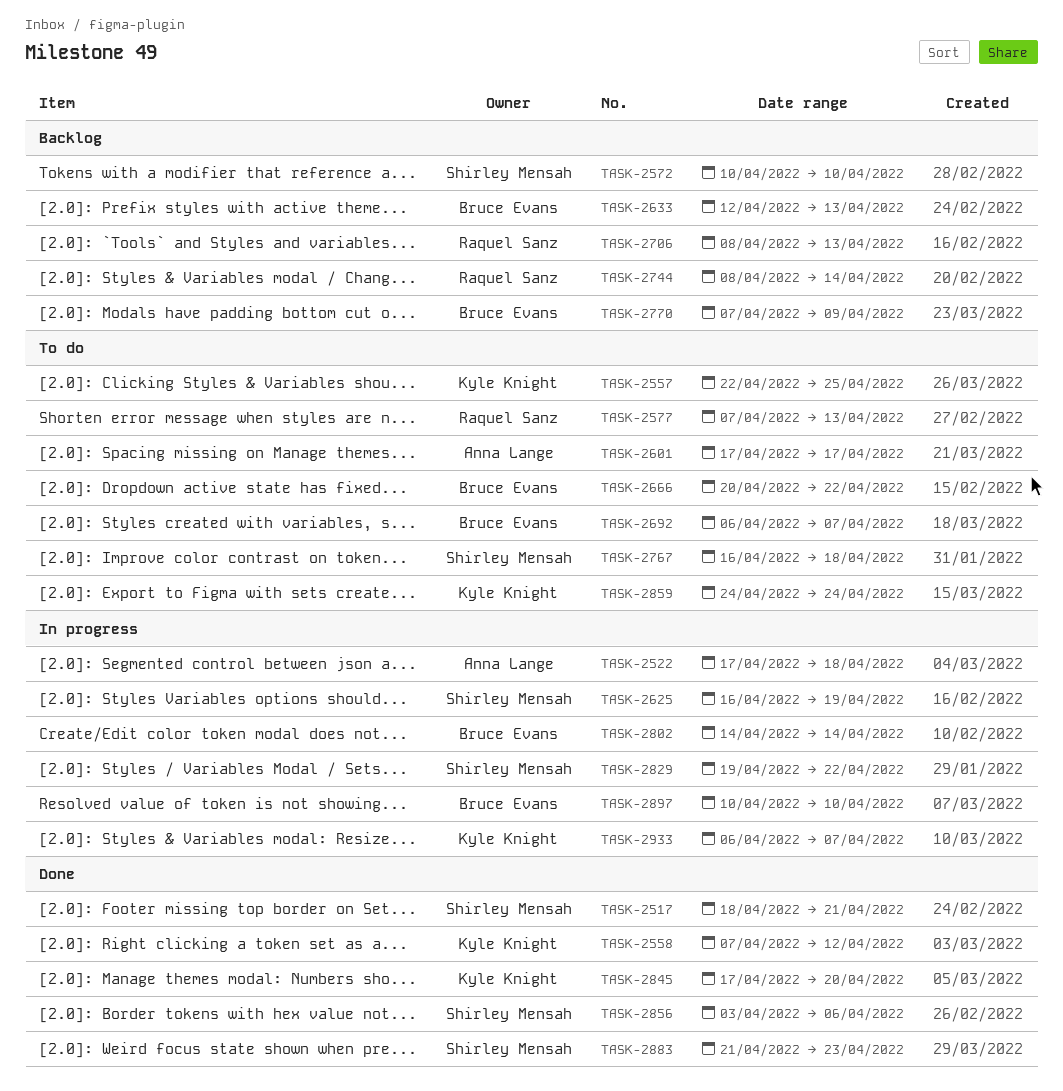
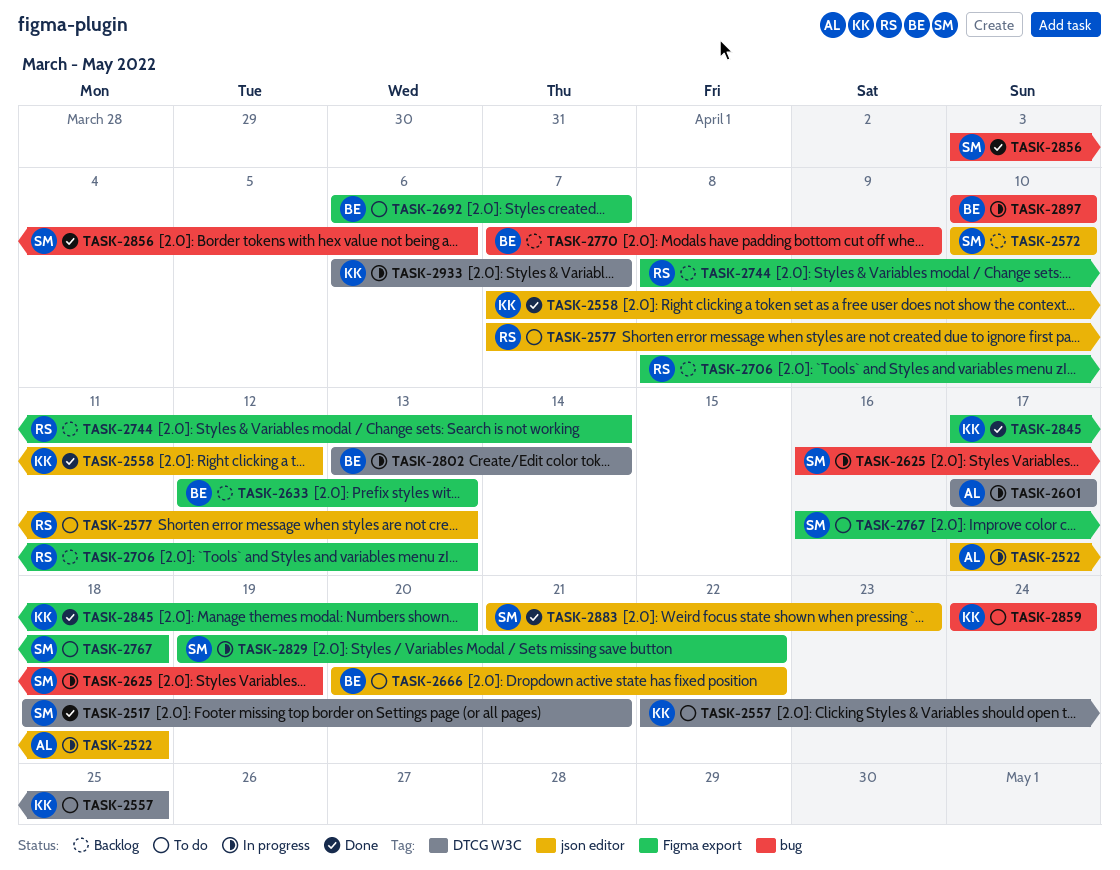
TASK-2601, status: To do -> In progress
TASK-2802, start: Apr 14 -> Apr 13

